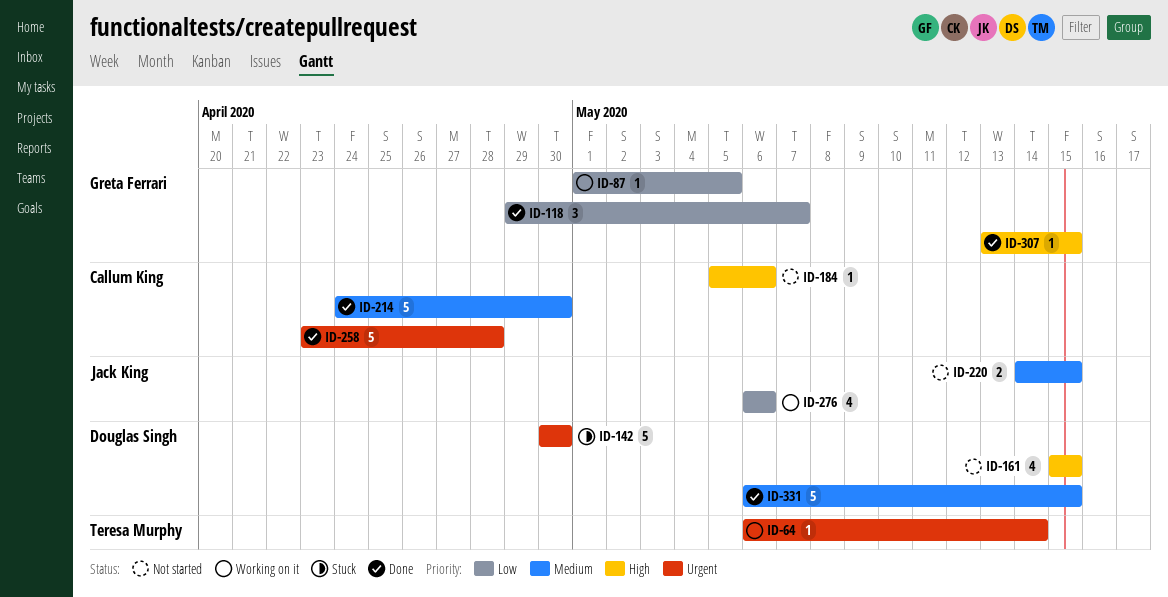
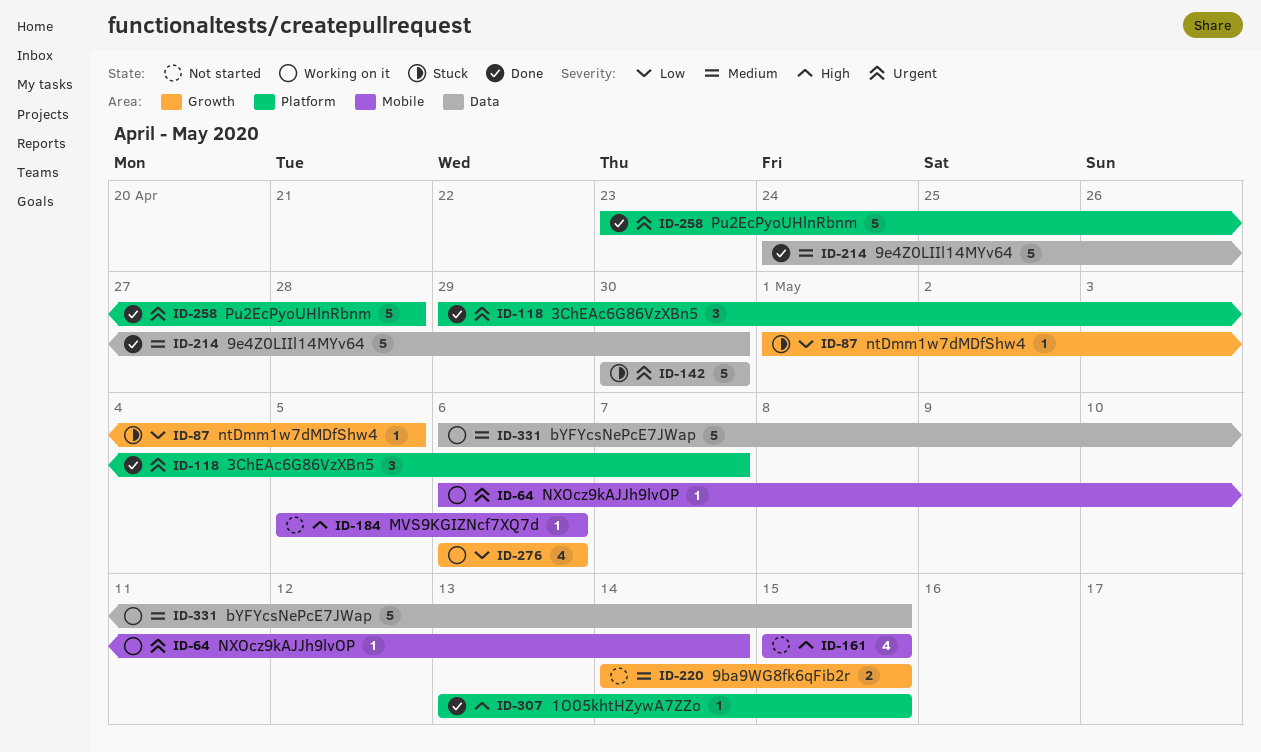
ID-87, status: Working on it -> Stuck
ID-118, priority: Low -> Urgent
ID-331, status: Done -> Working on it

